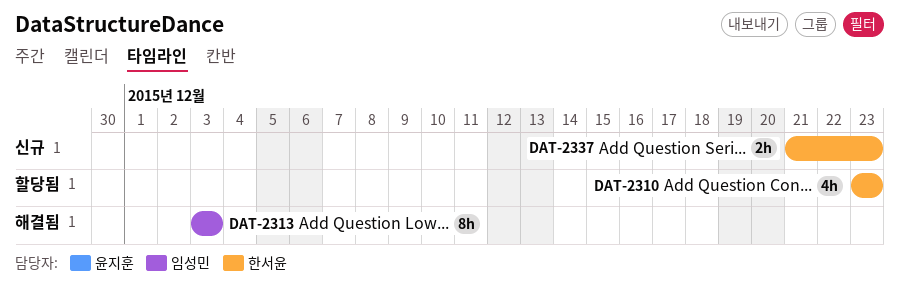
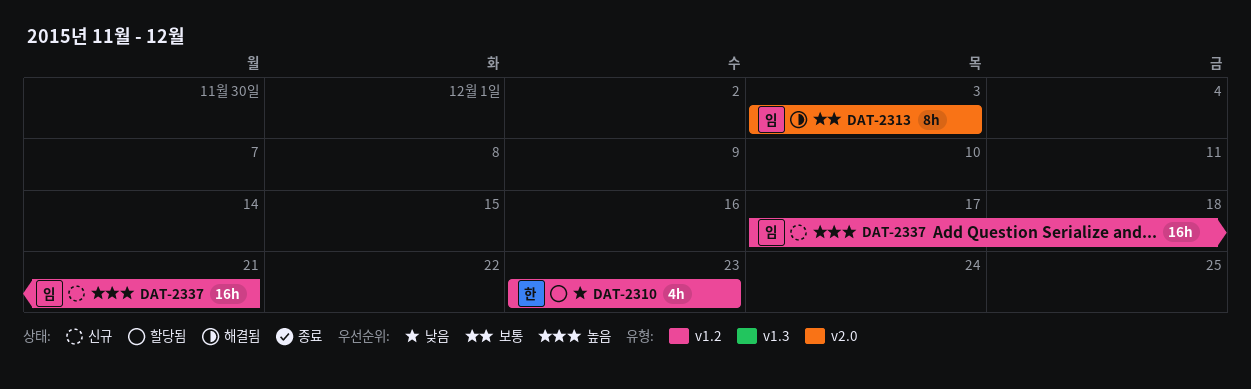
DAT-2337, owner: 한서윤 -> 임성민
DAT-2337, estimate: 2h -> 16h
DAT-2337, start: Dec 21 -> Dec 17
DAT-2337, due: Dec 23 -> Dec 21

